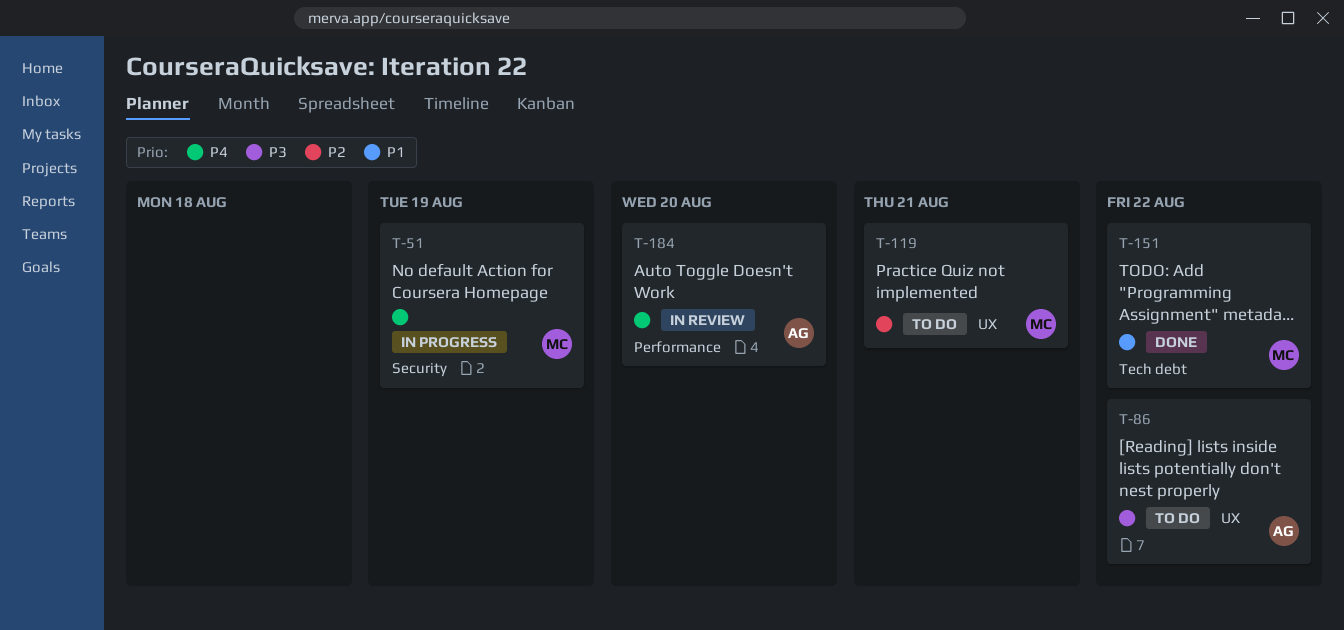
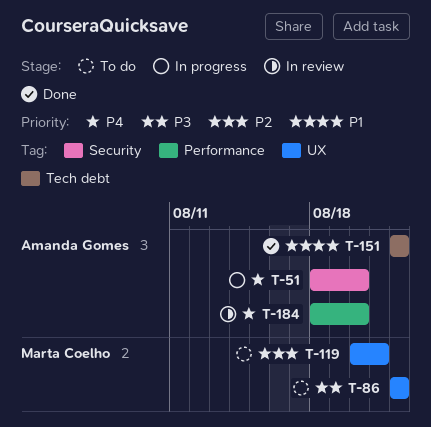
T-51, owner: Marta Coelho -> Amanda Gomes
T-51, due: Aug 19 -> Aug 20
T-86, owner: Amanda Gomes -> Marta Coelho
T-151, owner: Marta Coelho -> Amanda Gomes

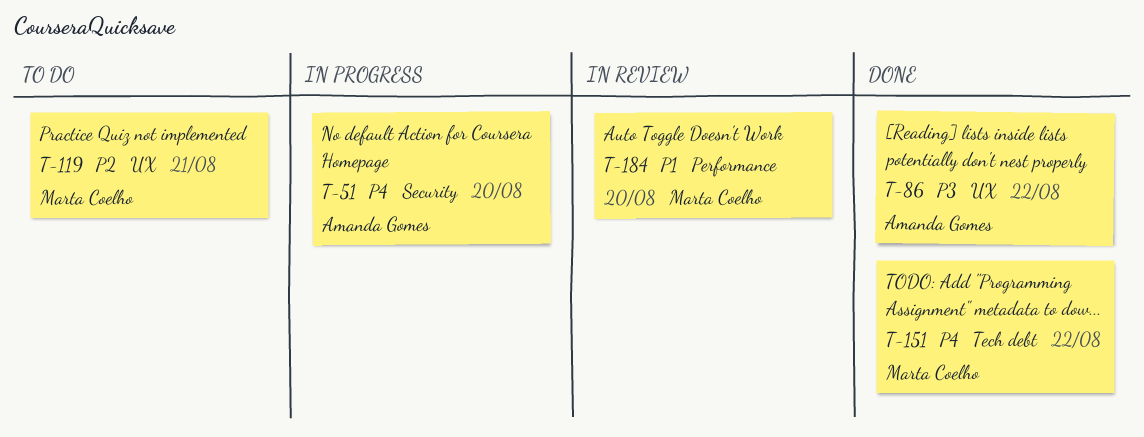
T-86, status: To do -> Done
T-86, owner: Marta Coelho -> Amanda Gomes
T-151, owner: Amanda Gomes -> Marta Coelho
T-151, priority: P1 -> P4
T-184, owner: Amanda Gomes -> Marta Coelho
T-184, priority: P4 -> P1

